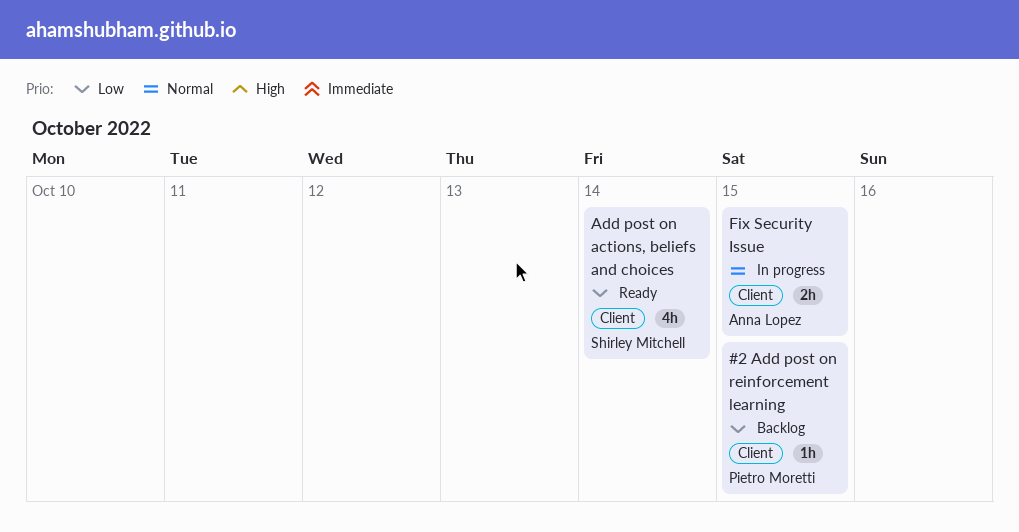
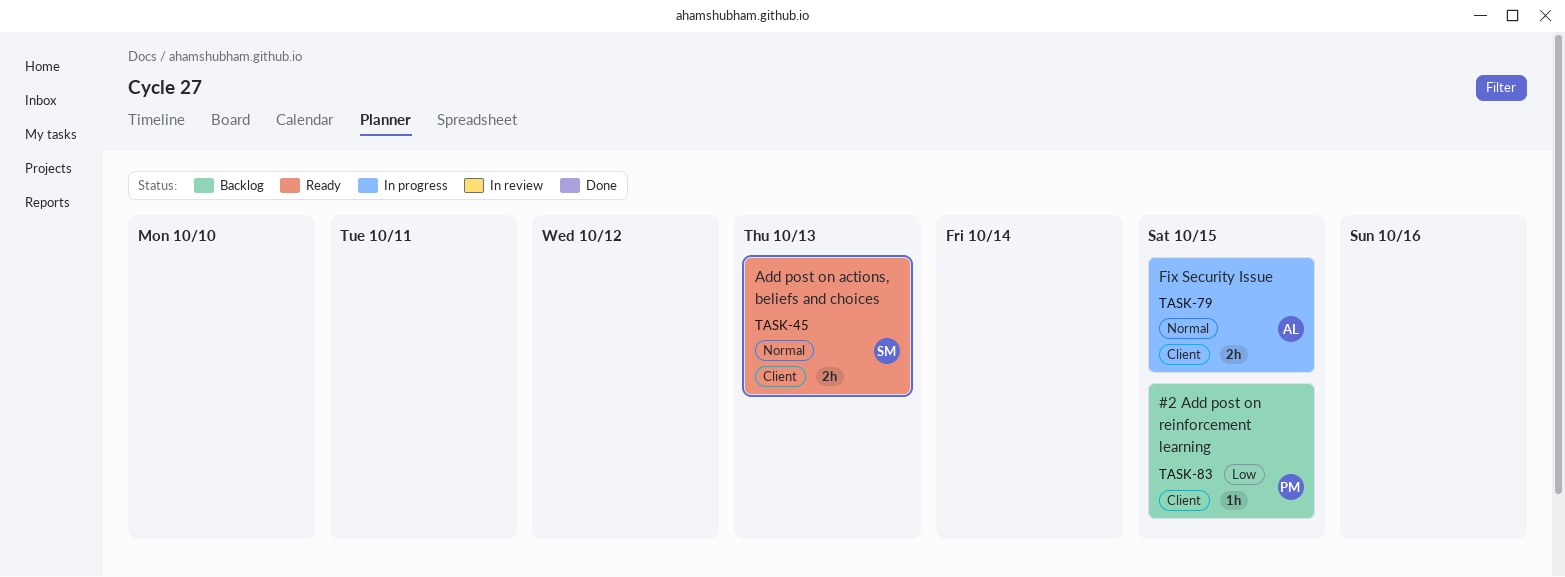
Add post on actions, beliefs and choices, priority: Low -> Normal
Add post on actions, beliefs and choices, estimate: 4h -> 2h
Add post on actions, beliefs and choices, due: Oct 14 -> Oct 13

